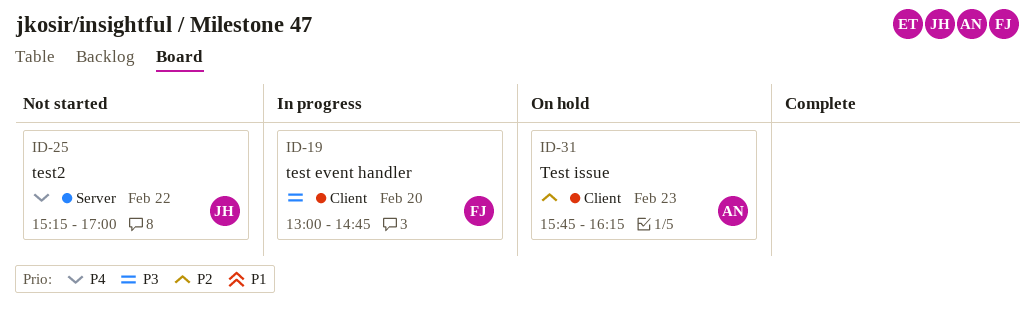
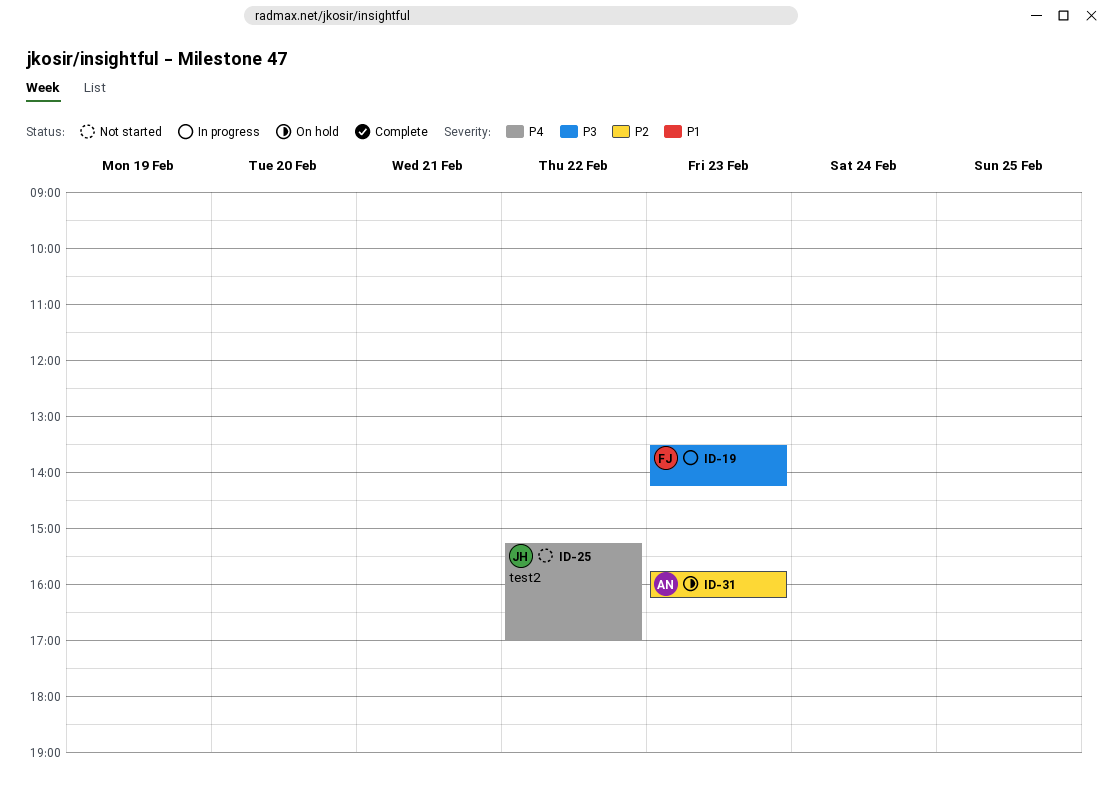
ID-19, day: Feb 20 -> Feb 23
ID-19, begins: 13:00 -> 13:30
ID-19, ends: 14:45 -> 14:15

